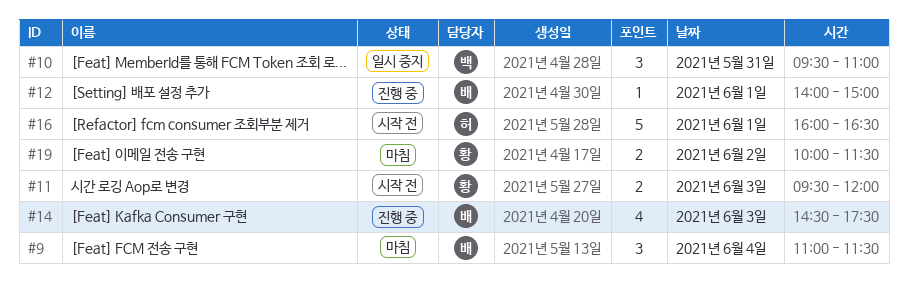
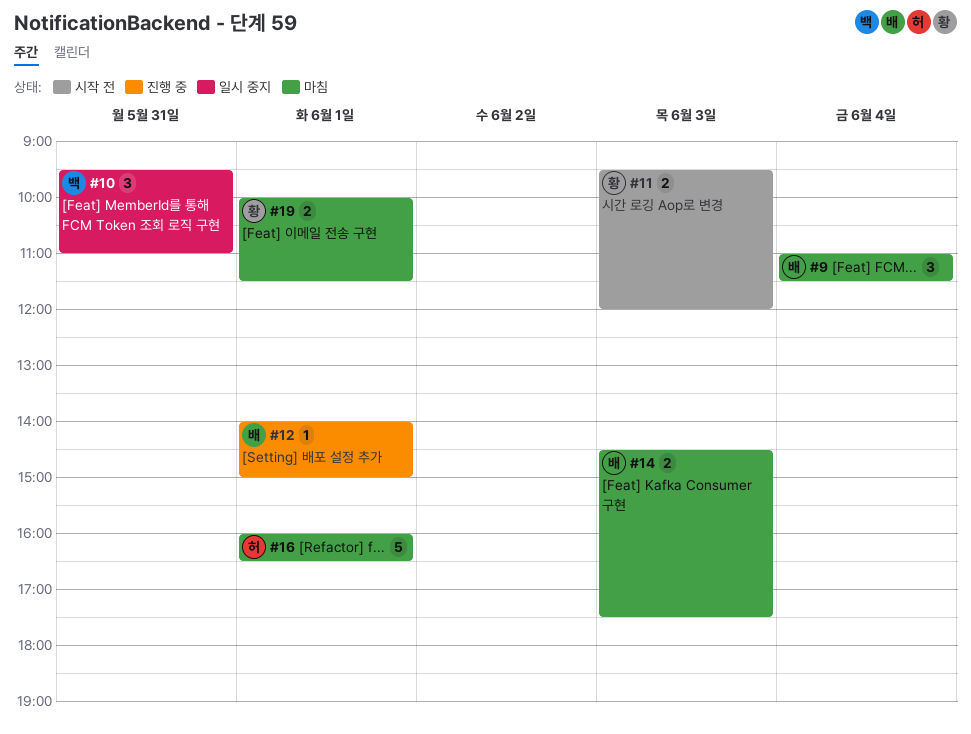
#14, status: 진행 중 -> 마침
#14, estimate: 4 -> 2
#16, status: 시작 전 -> 마침
#19, day: Jun 2 -> Jun 1

